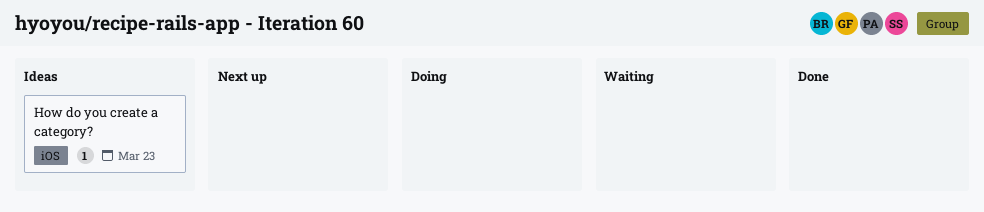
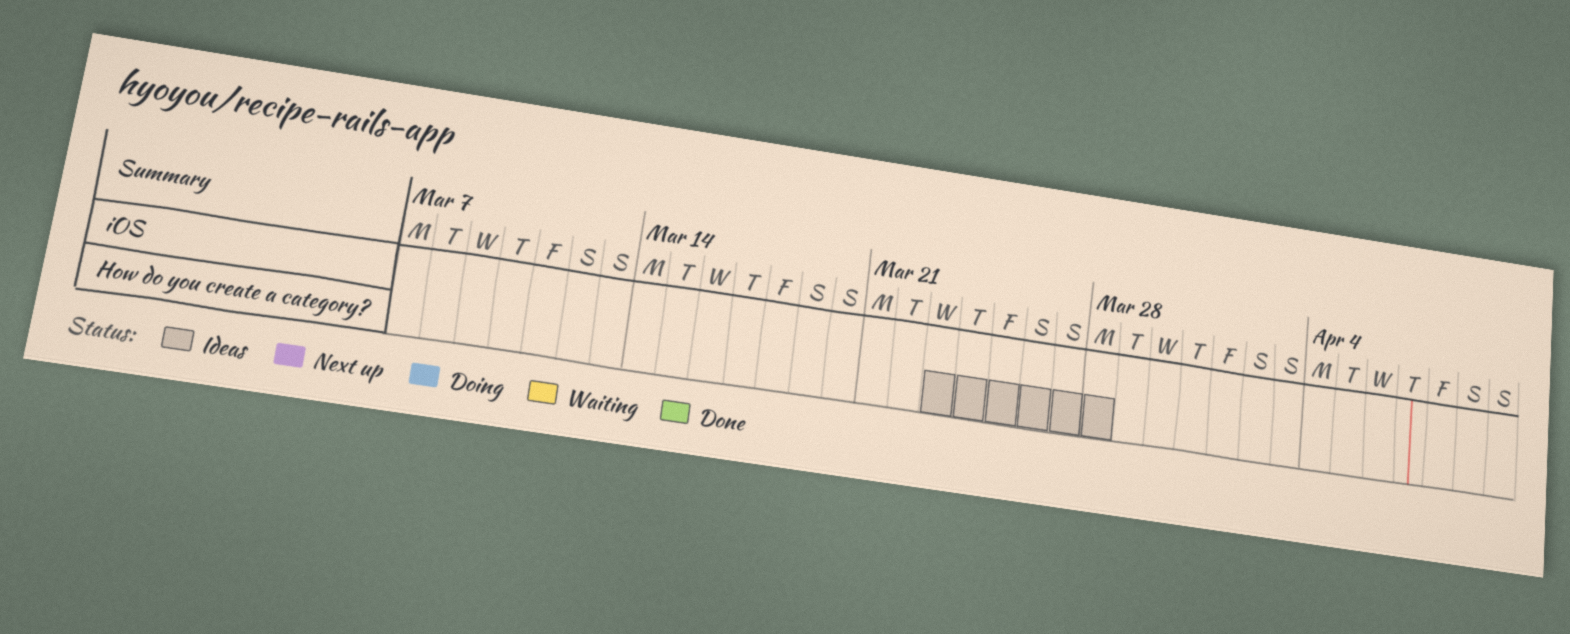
How do you create a category?, due: Mar 23 -> Mar 28

